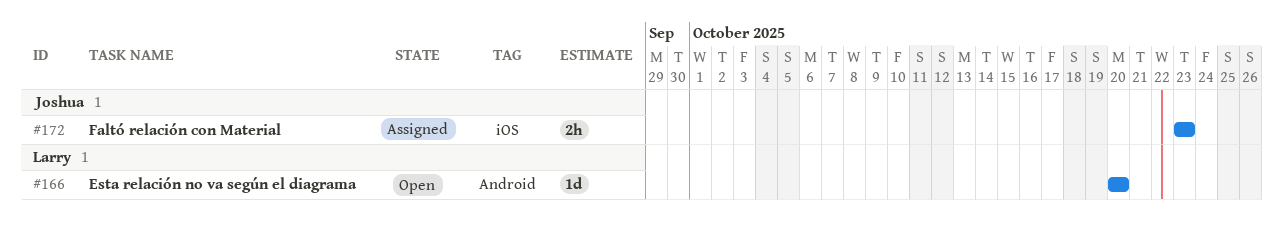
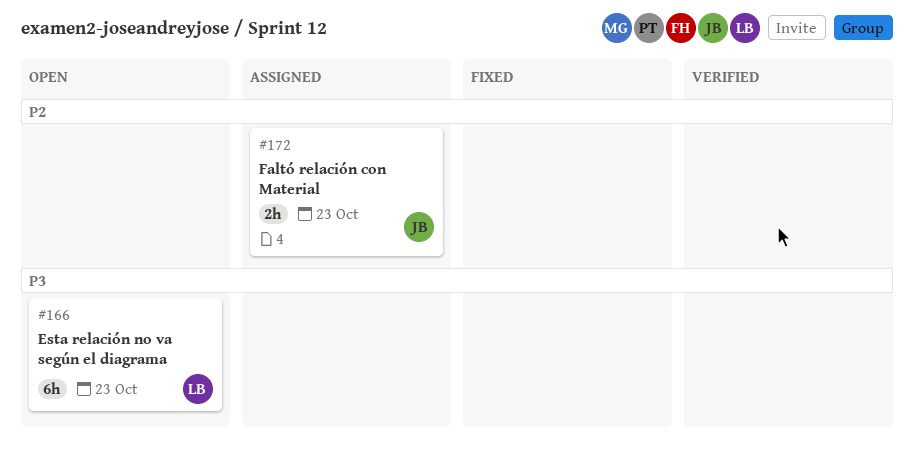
#166, estimate: 1d -> 6h
#166, due: Oct 20 -> Oct 23

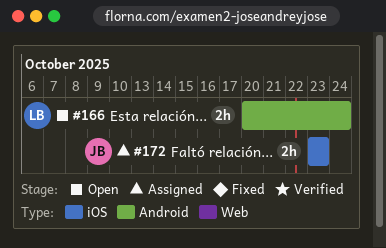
#166, estimate: 6h -> 2h
#166, due: Oct 23 -> Oct 24

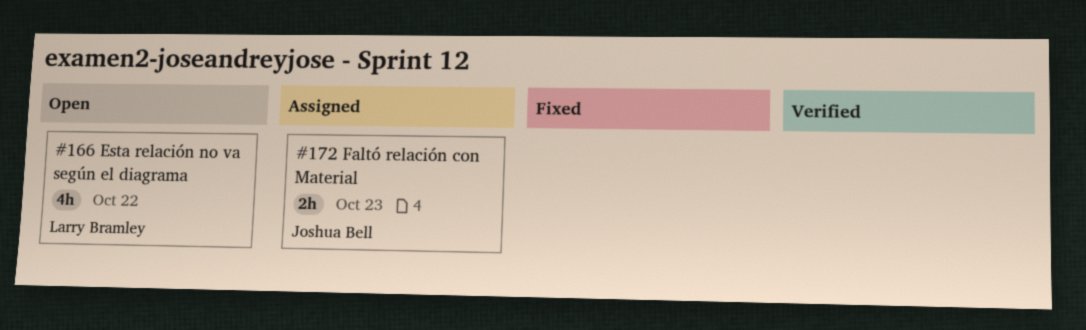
#166, estimate: 2h -> 4h
#166, due: Oct 24 -> Oct 22

